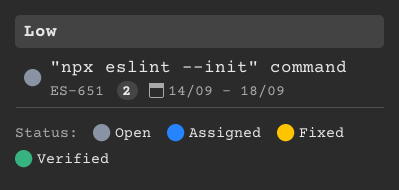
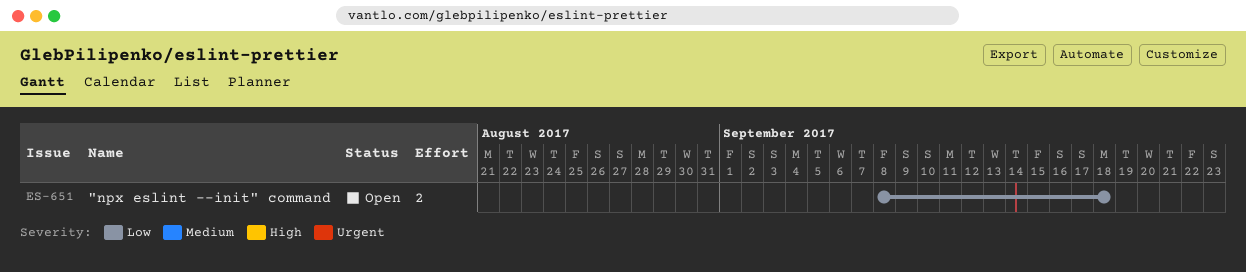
ES-651, start: Sep 14 -> Sep 8

